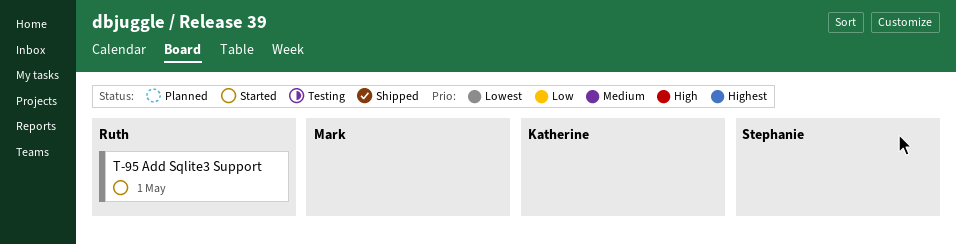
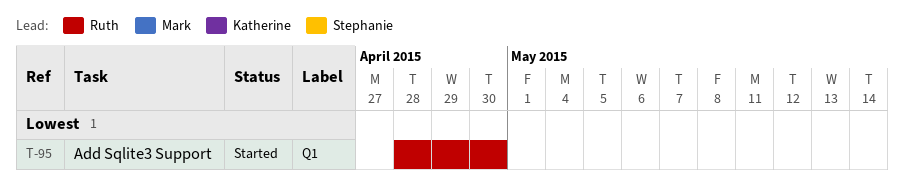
T-95, due: May 1 -> Apr 30

